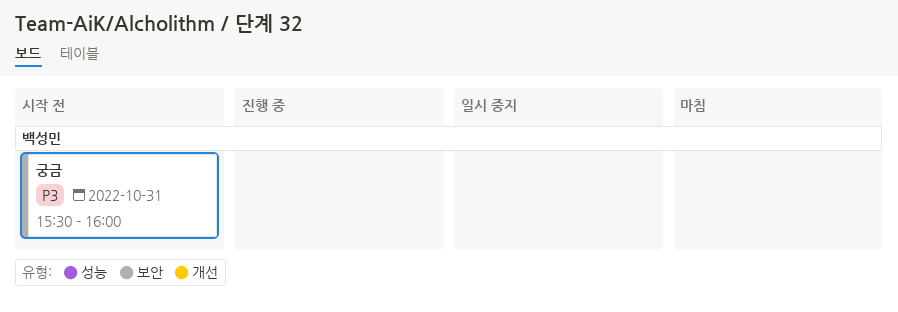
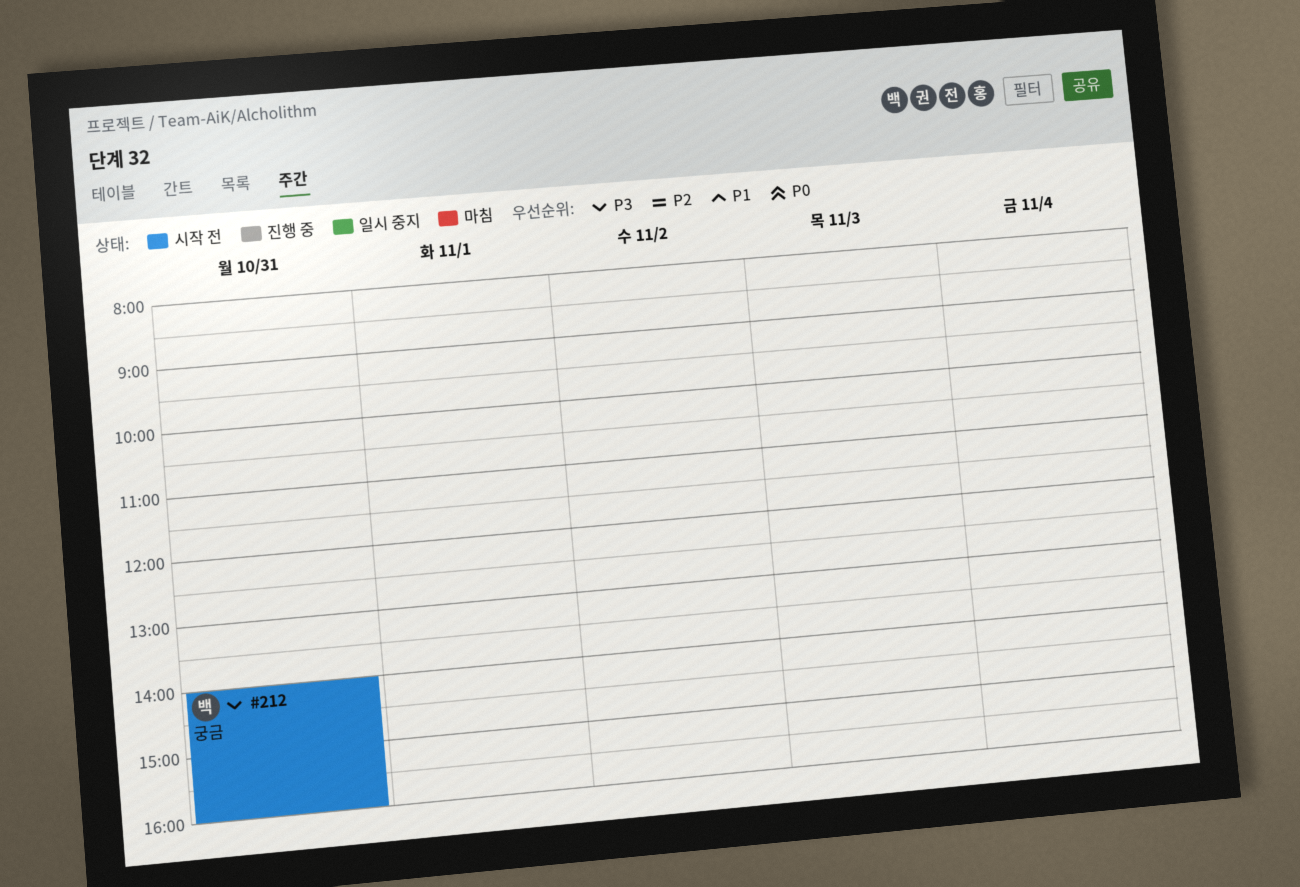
궁금, begins: 15:30 -> 14:00

